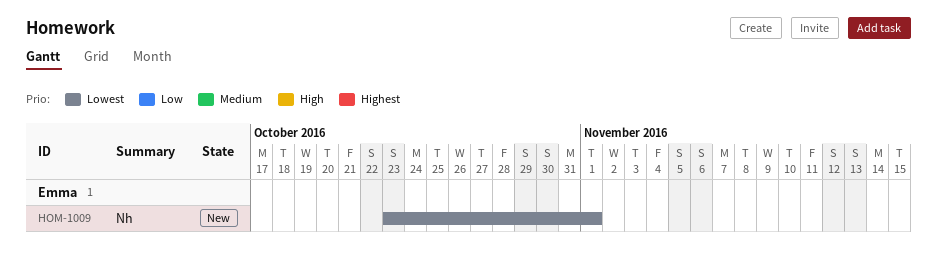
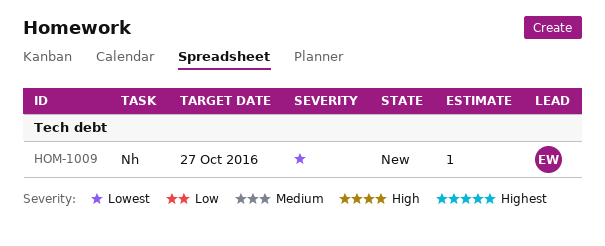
HOM-1009, due: Nov 1 -> Oct 27

